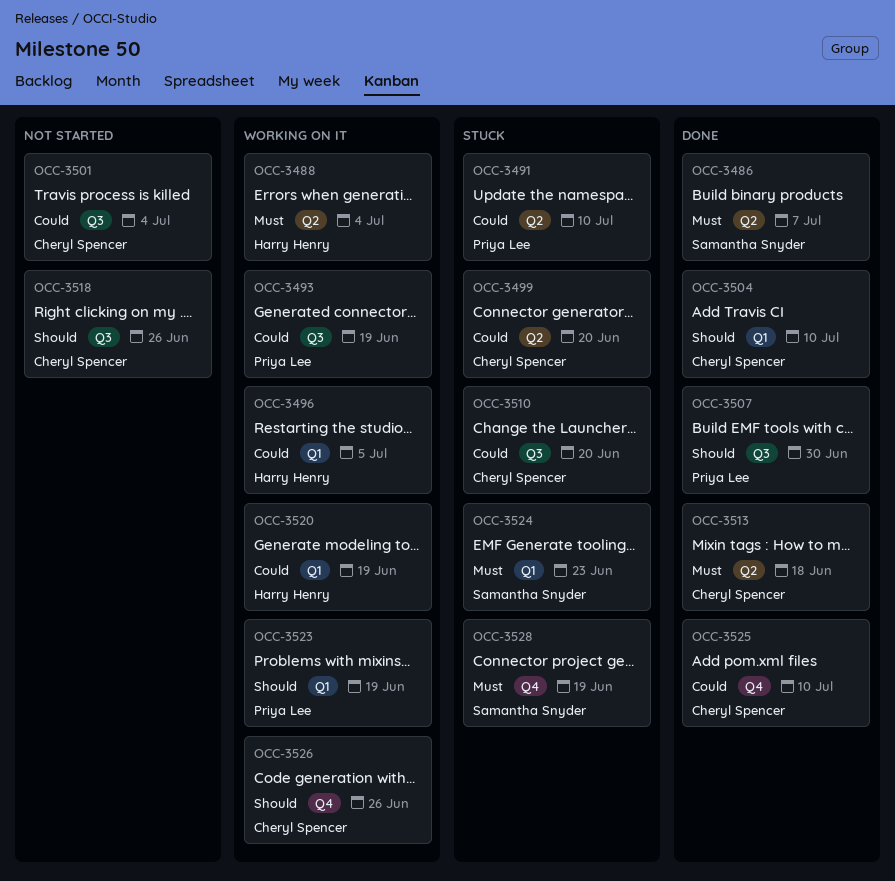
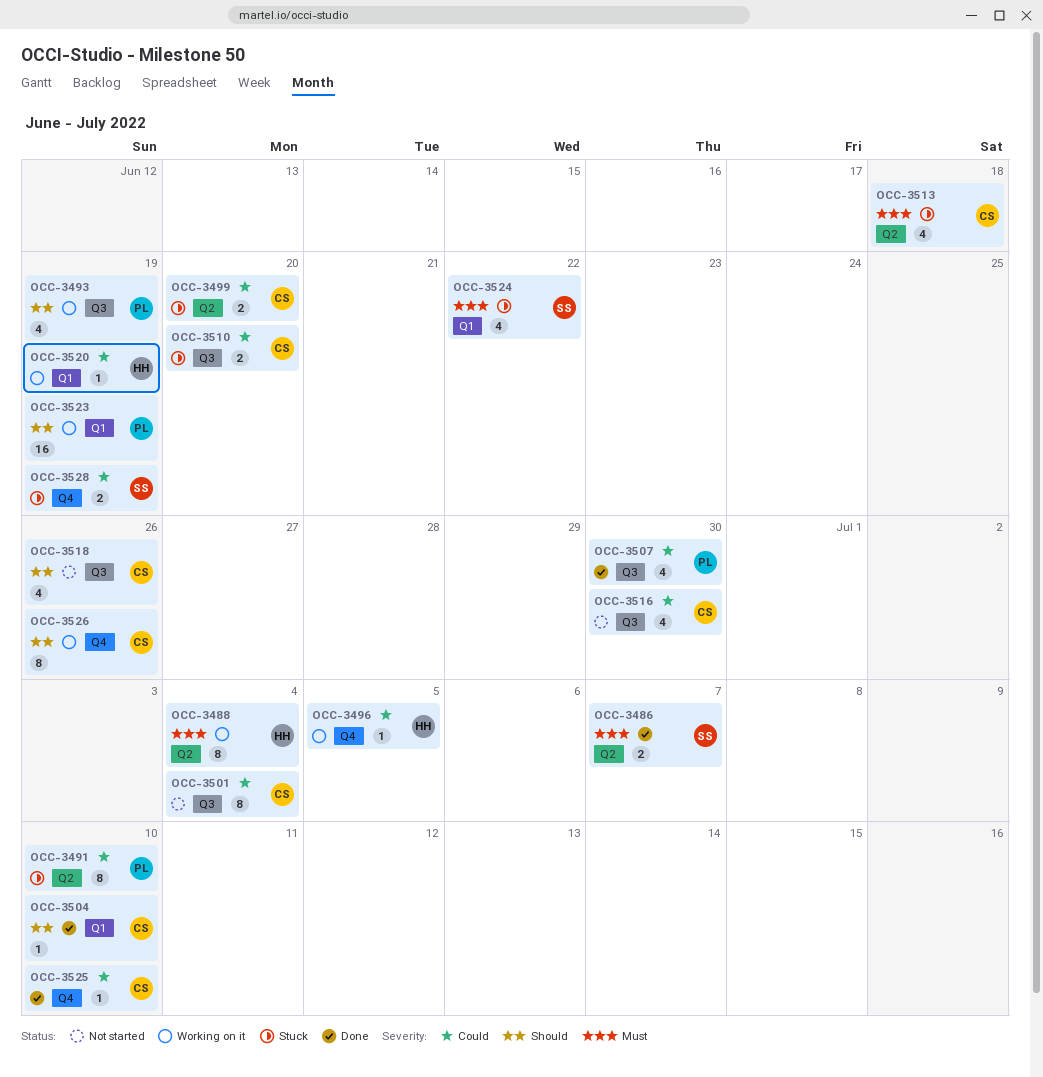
OCC-3493, priority: Could -> Should
OCC-3496, label: Q1 -> Q4
OCC-3507, priority: Should -> Could
OCC-3513, status: Done -> Stuck
OCC-3516: none -> present
OCC-3524, due: Jun 23 -> Jun 22
OCC-3528, priority: Must -> Could

